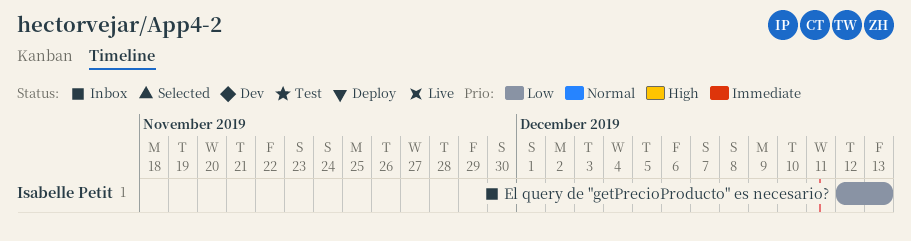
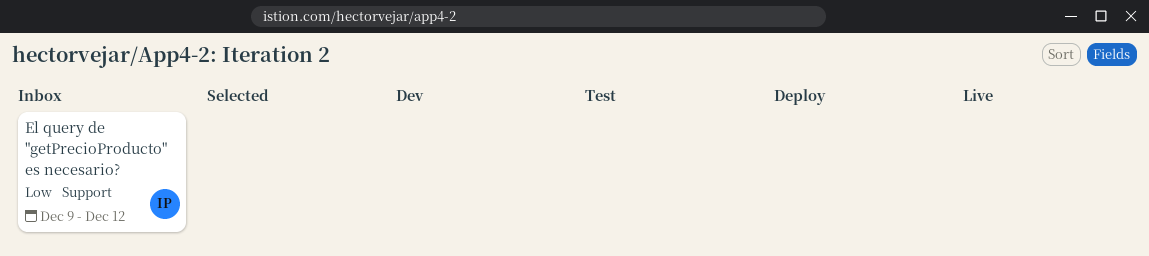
El query de "getPrecioProducto" es necesario?, start: Dec 12 -> Dec 9
El query de "getPrecioProducto" es necesario?, due: Dec 13 -> Dec 12

